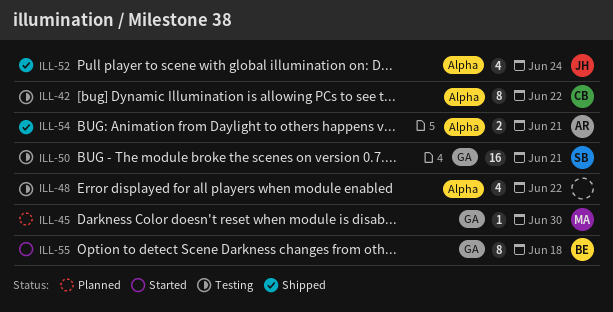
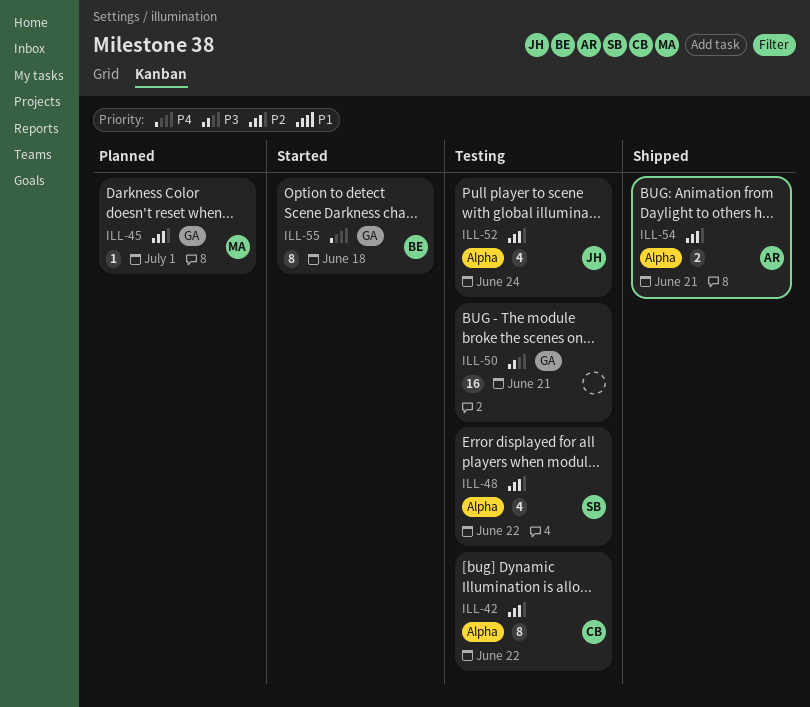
ILL-45, due: Jun 30 -> Jul 1
ILL-48, owner: none -> SB
ILL-50, owner: SB -> none
ILL-52, status: Shipped -> Testing

